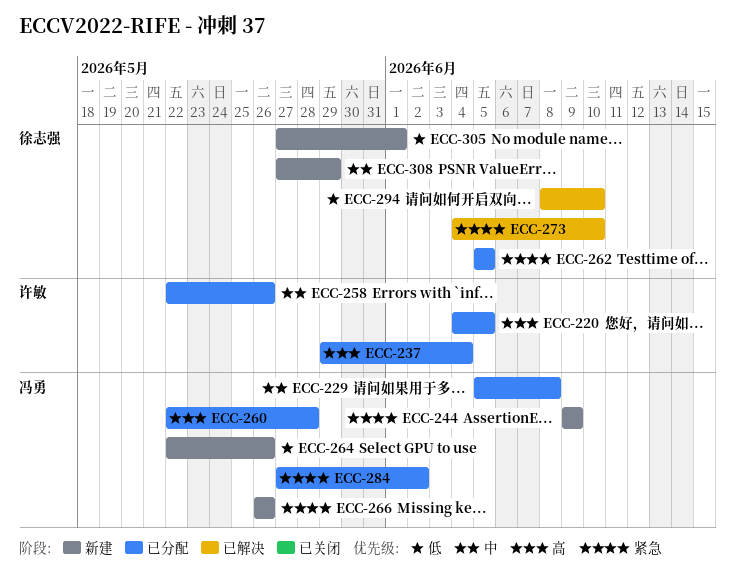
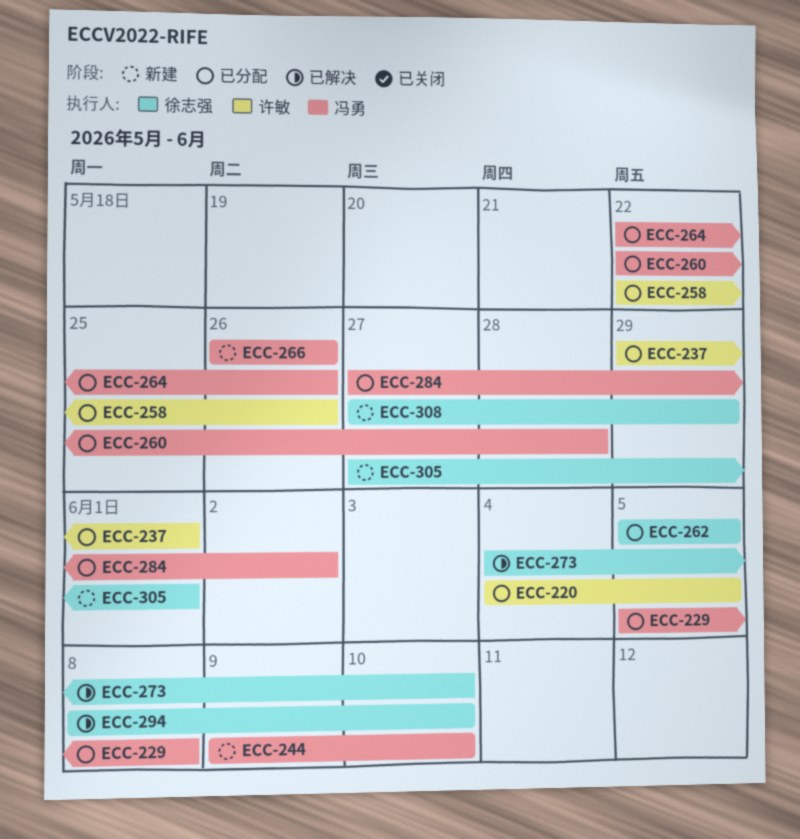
ECC-237, due: Jun 4 -> Jun 1
ECC-244, due: Jun 9 -> Jun 10
ECC-264, status: 新建 -> 已分配

